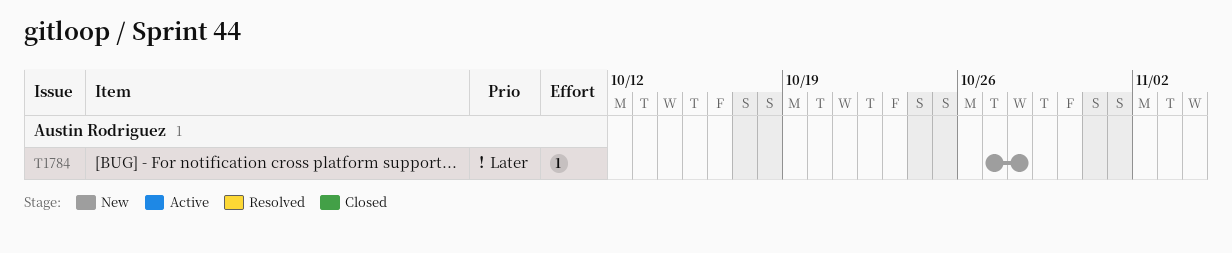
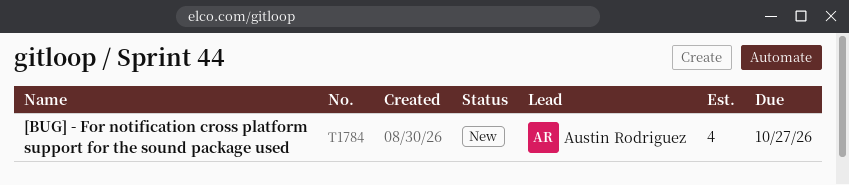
T1784, estimate: 1 -> 4
T1784, due: Oct 28 -> Oct 27

